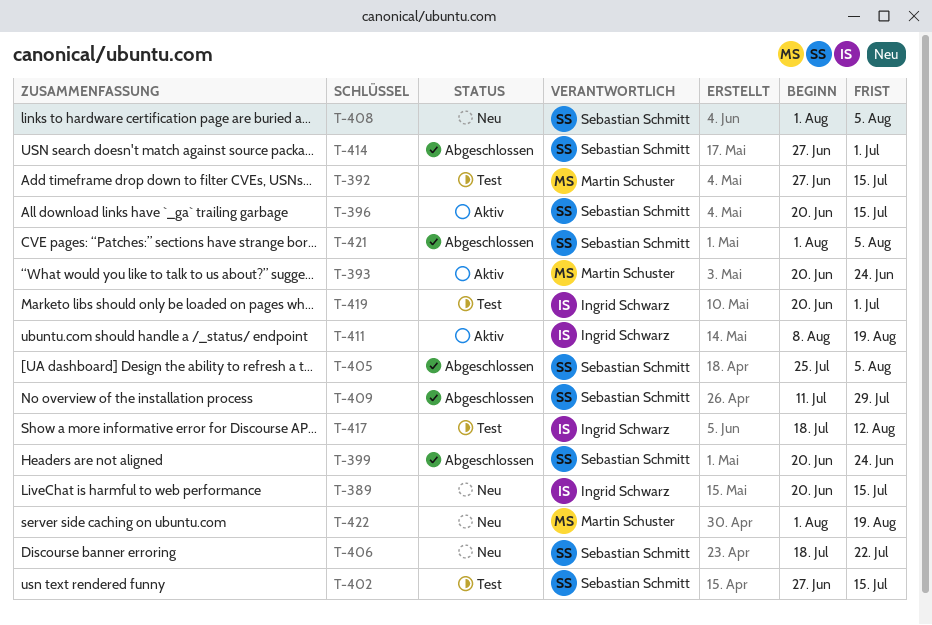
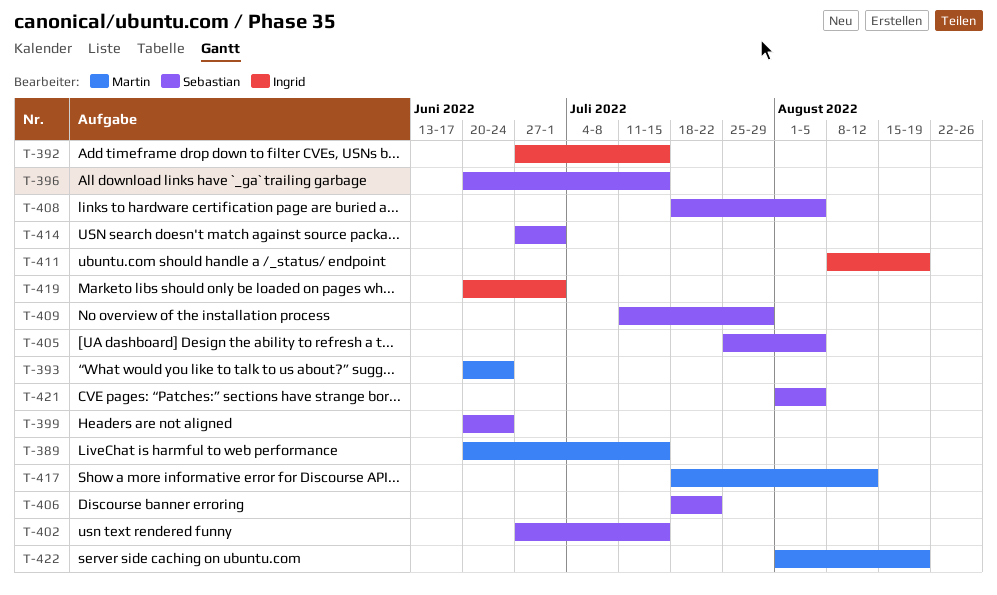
T-389, owner: Ingrid Schwarz -> Martin Schuster
T-392, owner: Martin Schuster -> Ingrid Schwarz
T-408, start: Aug 1 -> Jul 18
T-417, owner: Ingrid Schwarz -> Martin Schuster

